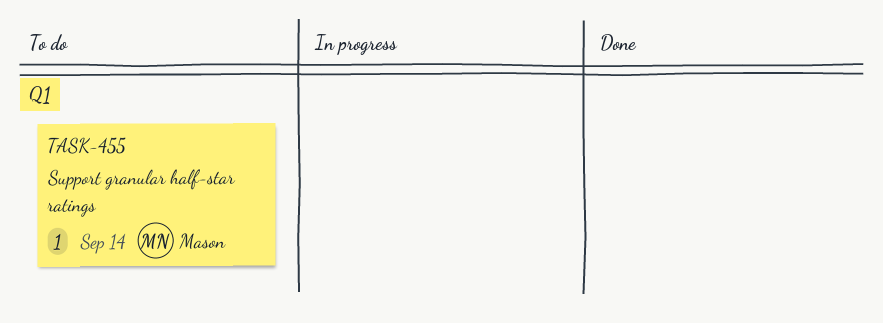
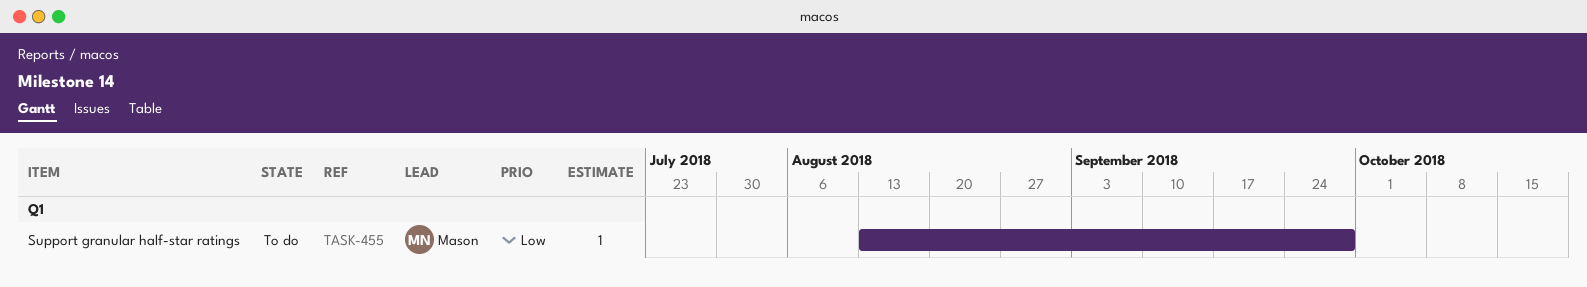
TASK-455, due: Sep 14 -> Sep 28

